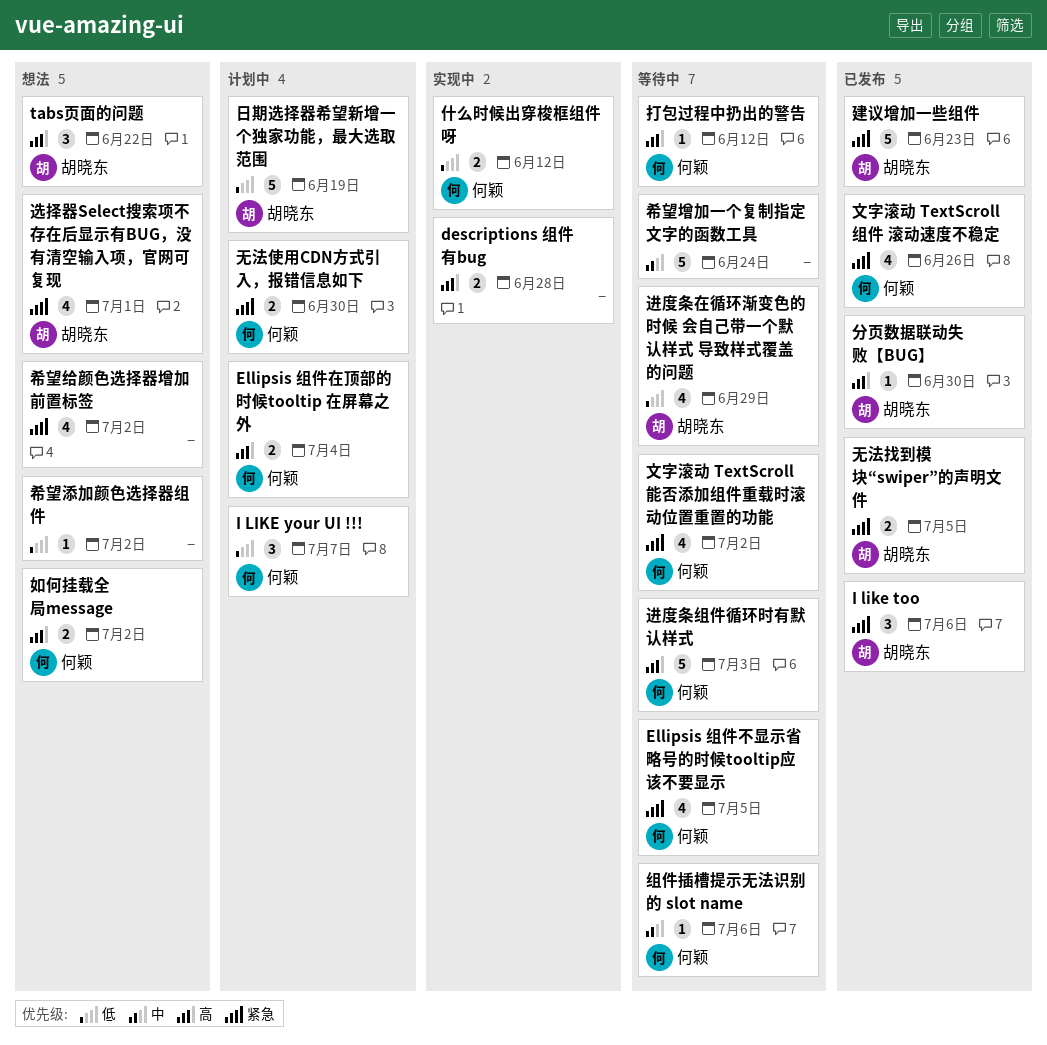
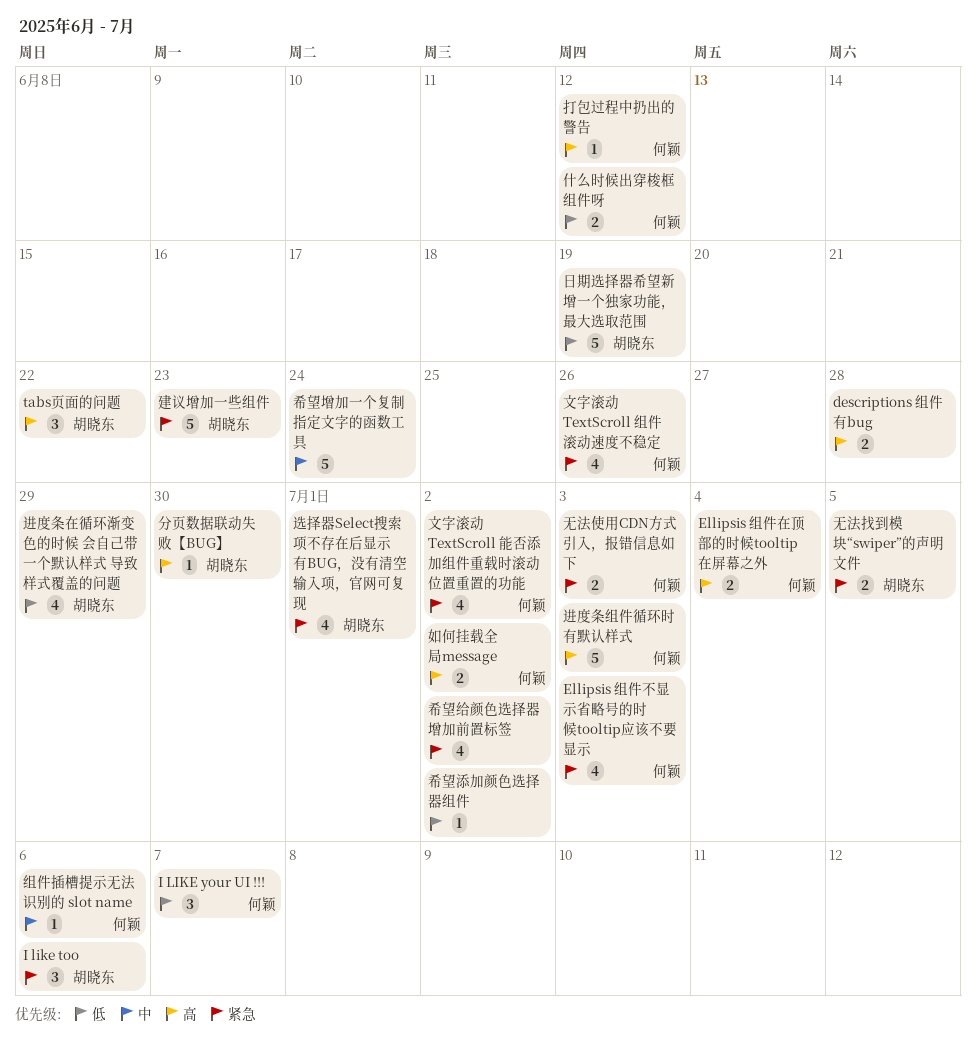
Ellipsis 组件不显示省略号的时候tooltip应该不要显示, due: Jul 5 -> Jul 3
无法使用CDN方式引入，报错信息如下, due: Jun 30 -> Jul 3

